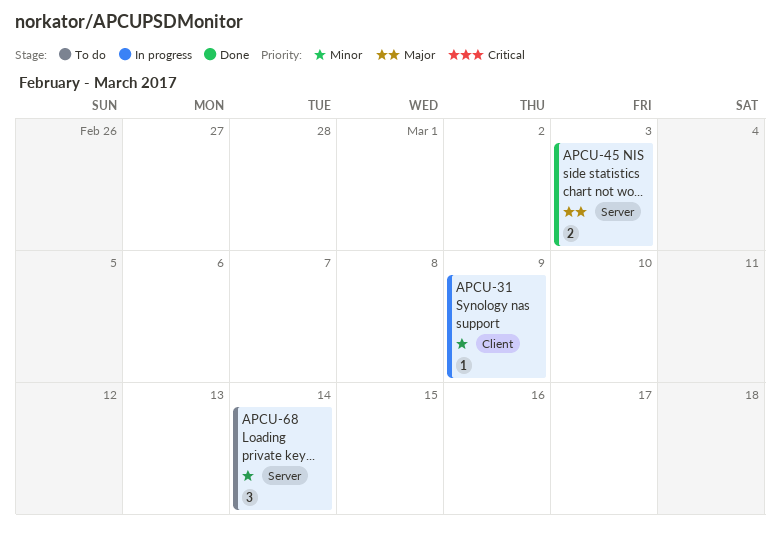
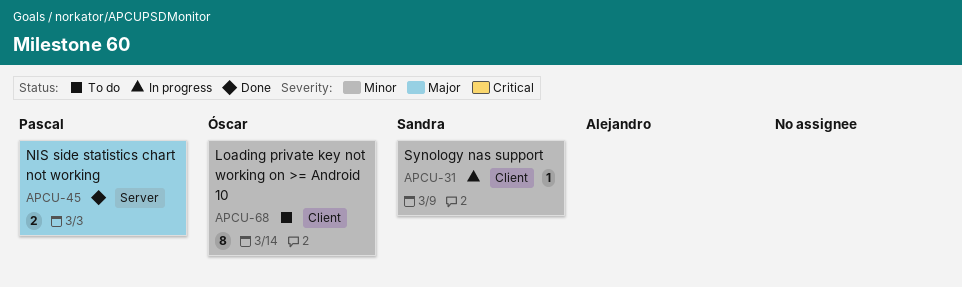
APCU-68, label: Server -> Client
APCU-68, estimate: 3 -> 8

